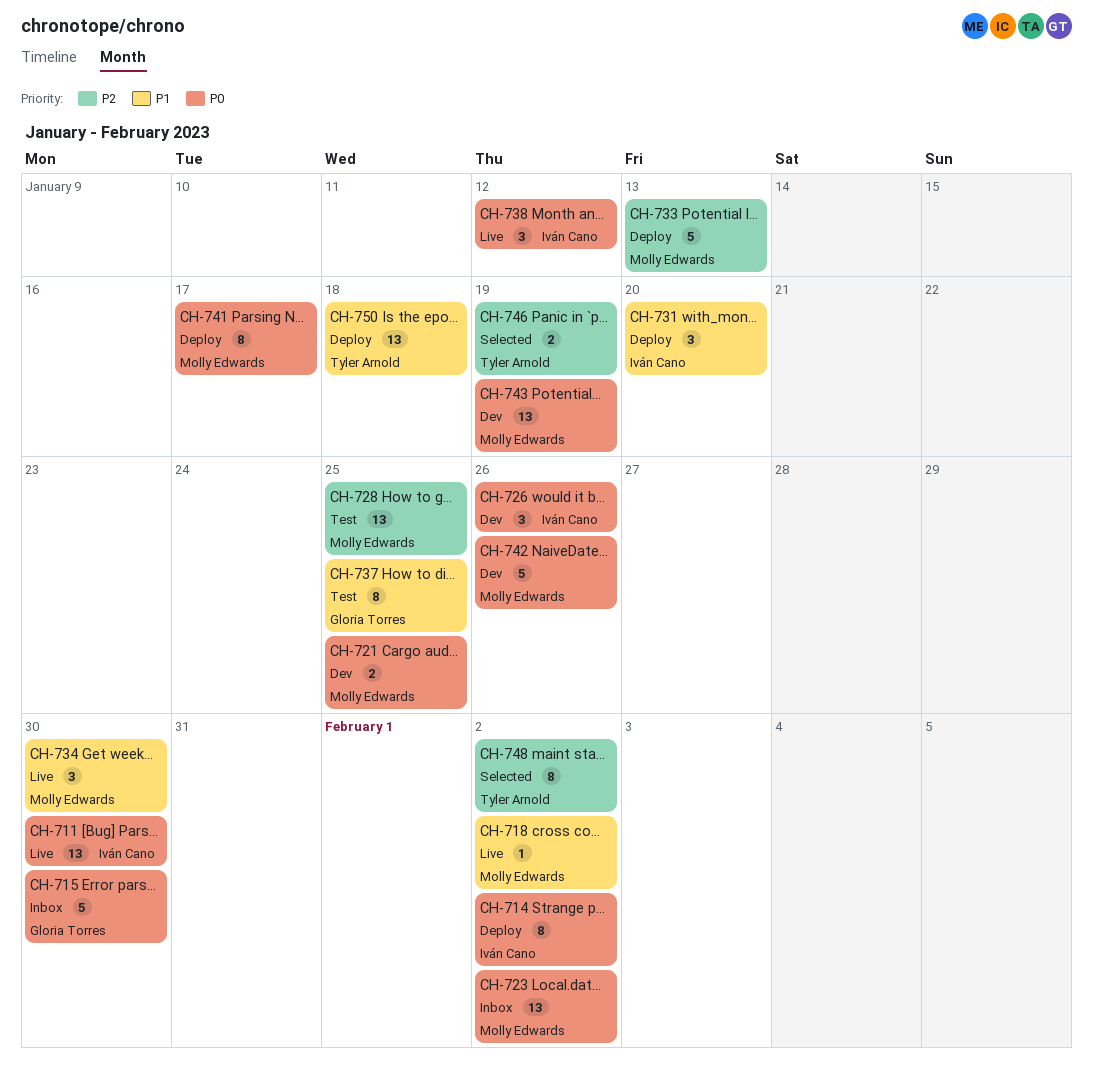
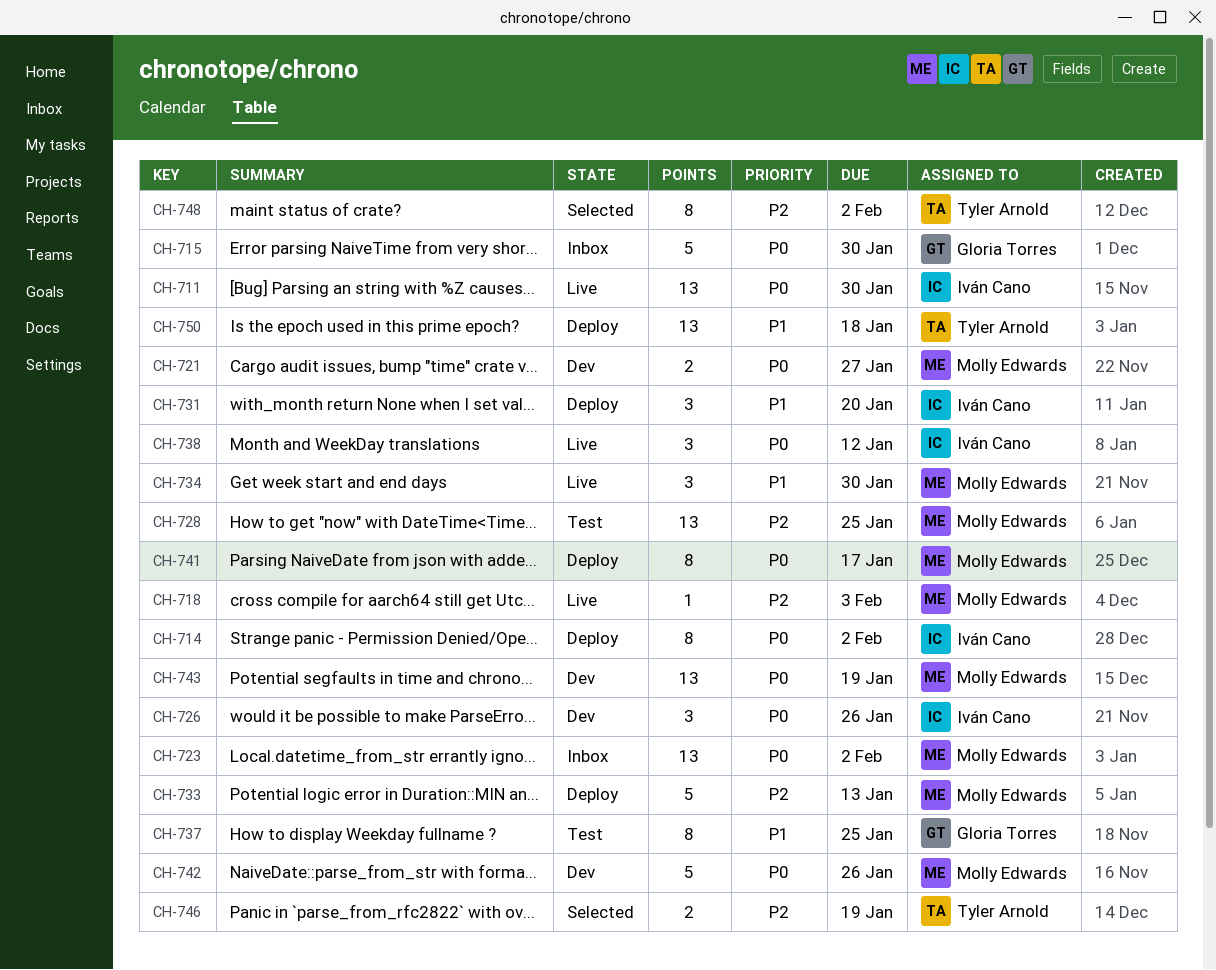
CH-718, priority: P1 -> P2
CH-718, due: Feb 2 -> Feb 3
CH-721, due: Jan 25 -> Jan 27

